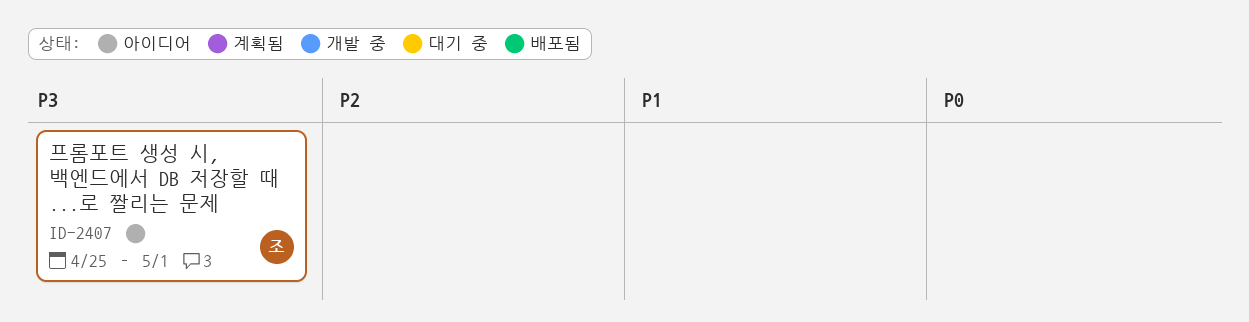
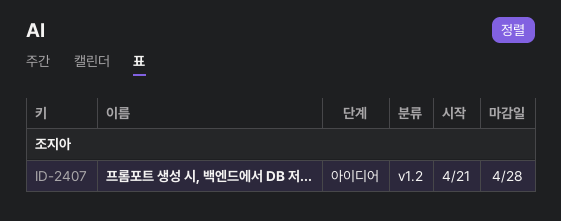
ID-2407, start: Apr 25 -> Apr 21
ID-2407, due: May 1 -> Apr 28

